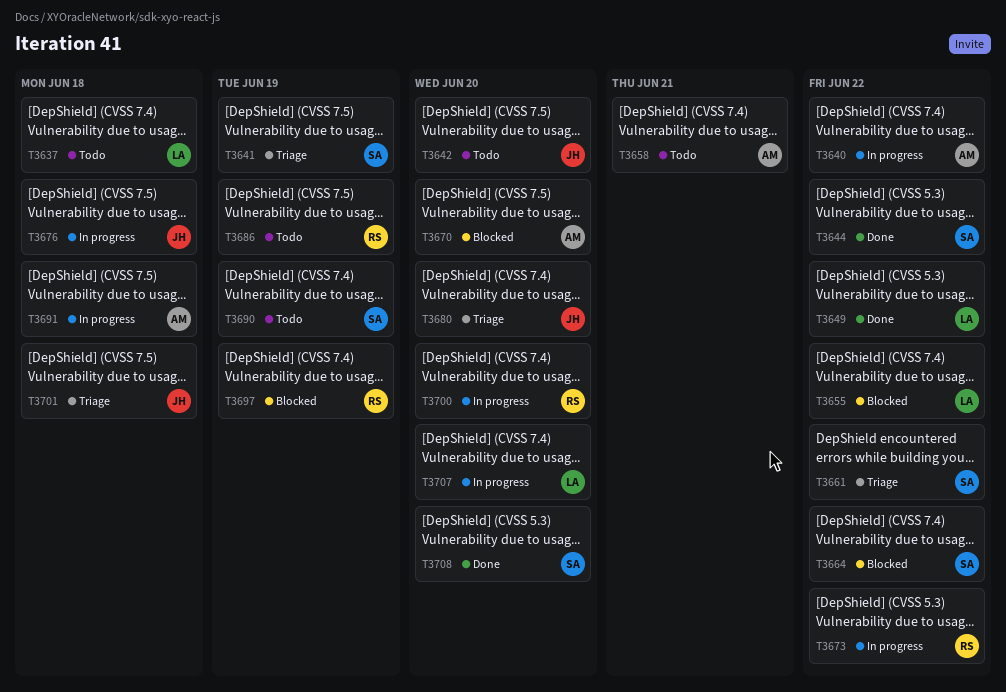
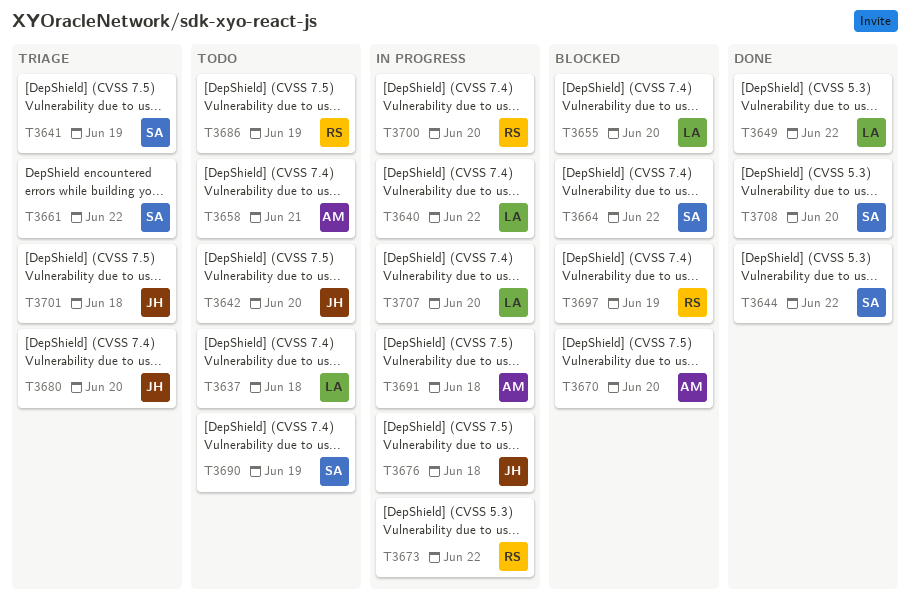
T3640, owner: AM -> LA
T3655, due: Jun 22 -> Jun 20

